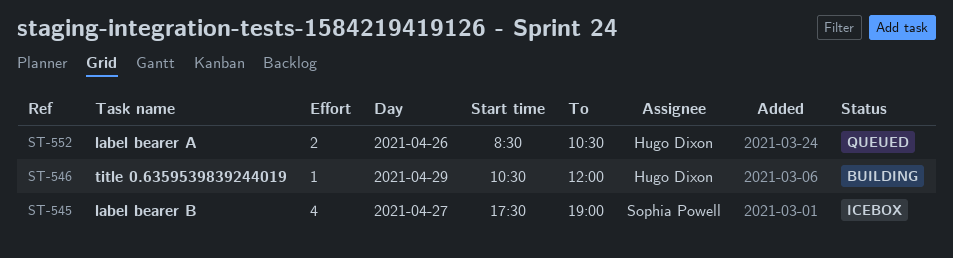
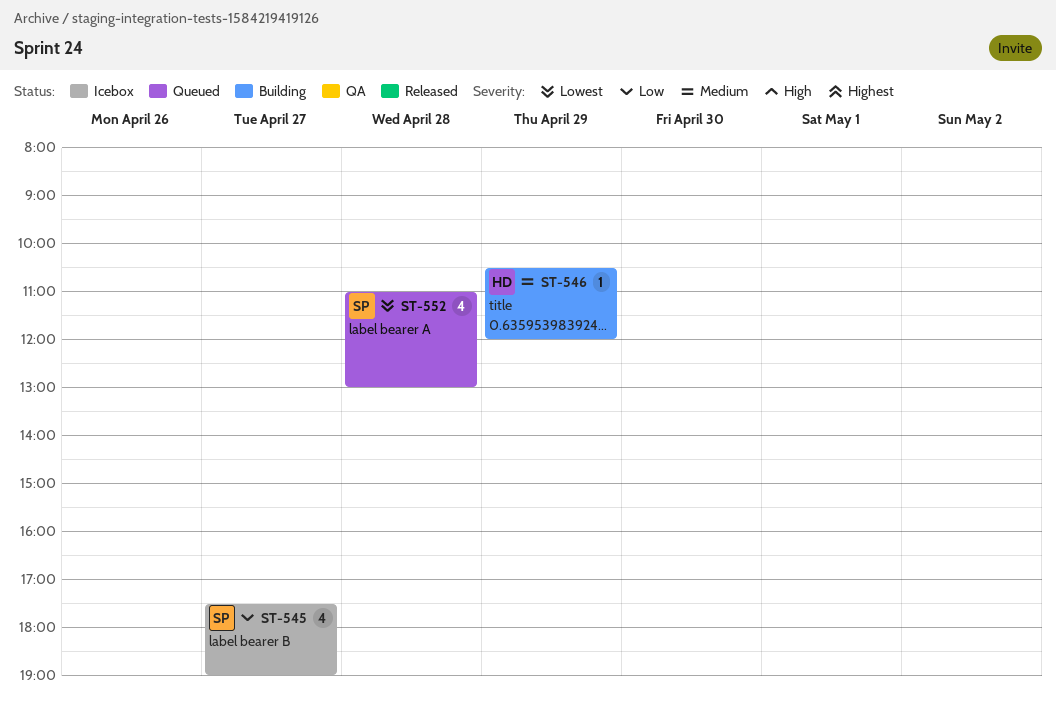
ST-552, owner: Hugo Dixon -> Sophia Powell
ST-552, estimate: 2 -> 4
ST-552, day: Apr 26 -> Apr 28
ST-552, begins: 08:30 -> 11:00
ST-552, ends: 10:30 -> 13:00

